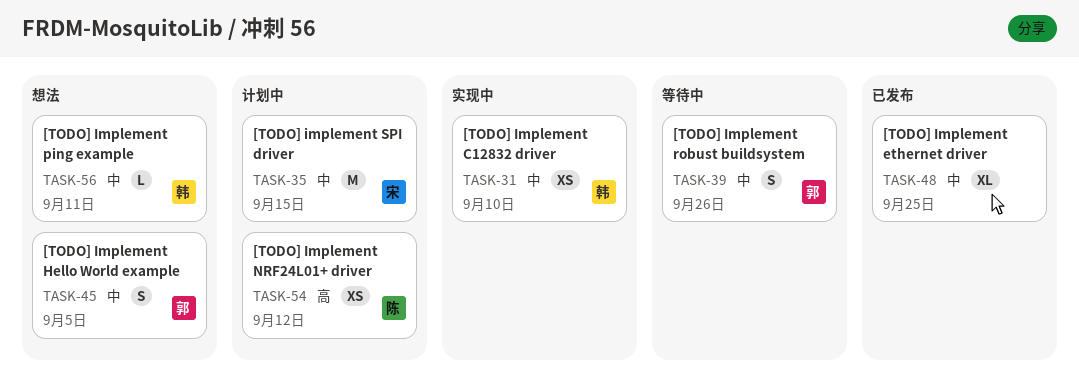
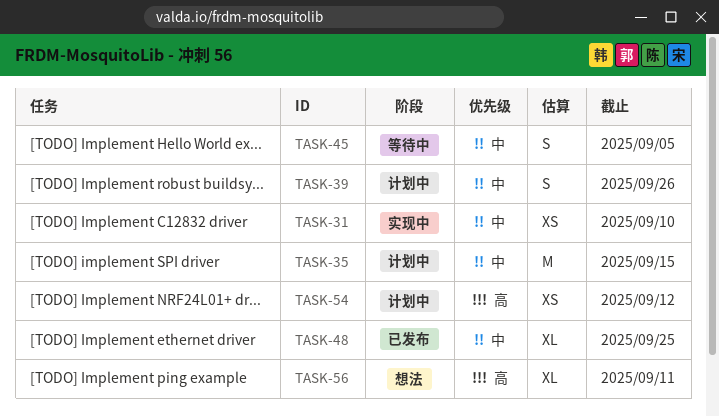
TASK-39, status: 等待中 -> 计划中
TASK-45, status: 想法 -> 等待中
TASK-56, priority: 中 -> 高
TASK-56, estimate: L -> XL

